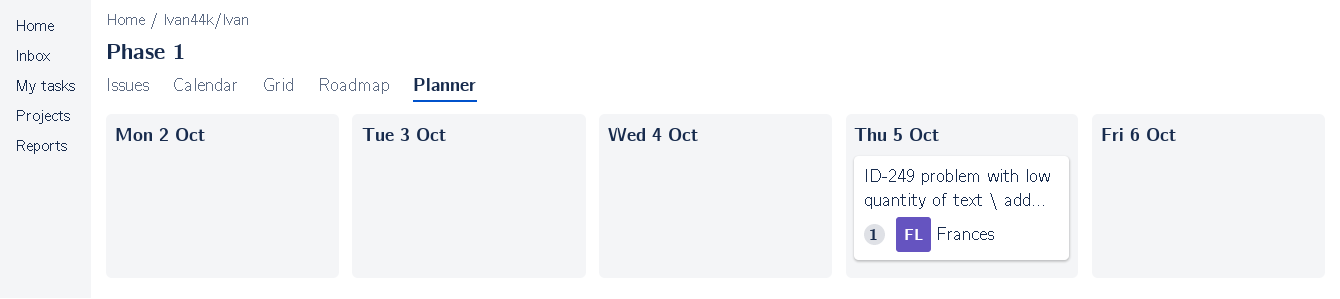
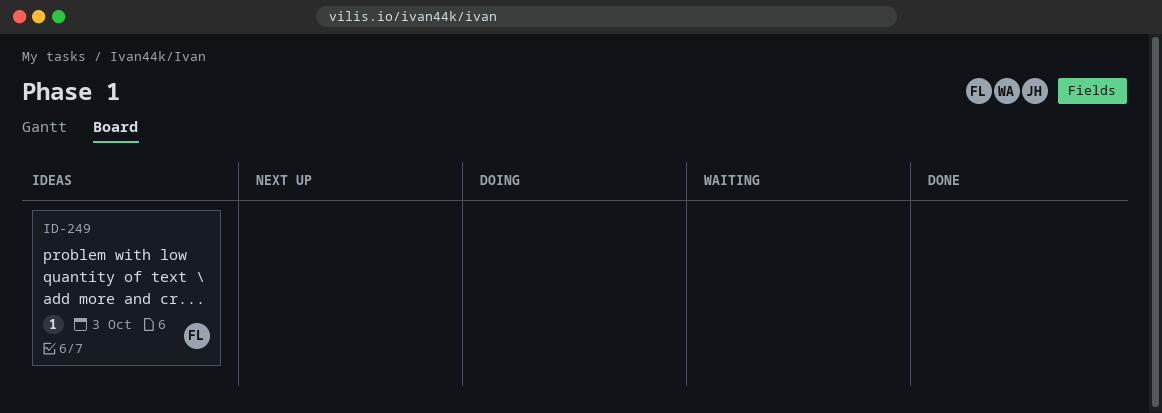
ID-249, due: Oct 5 -> Oct 3

